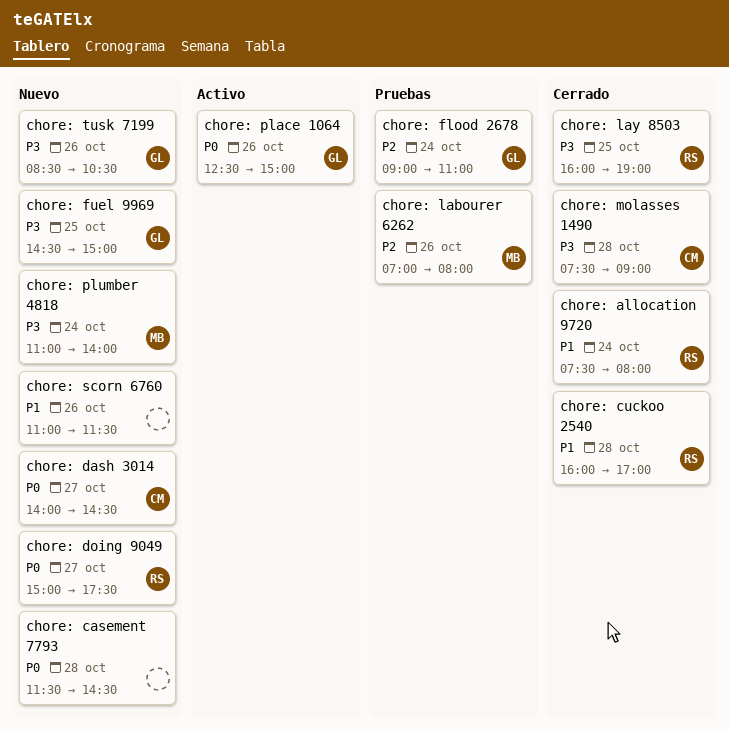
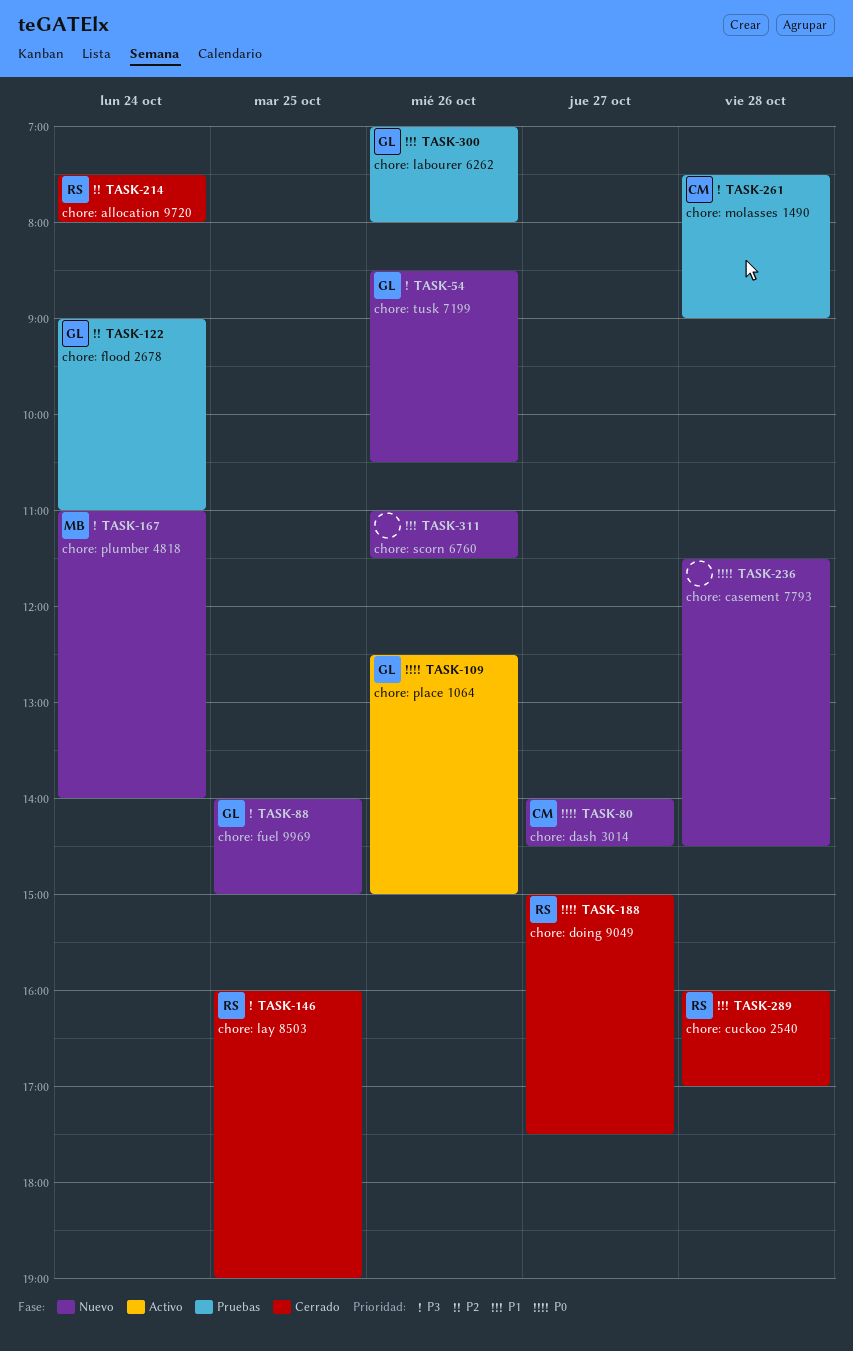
chore: allocation 9720, priority: P1 -> P2
chore: doing 9049, status: Nuevo -> Cerrado
chore: fuel 9969, begins: 14:30 -> 14:00
chore: labourer 6262, owner: MB -> GL
chore: labourer 6262, priority: P2 -> P1
chore: molasses 1490, status: Cerrado -> Pruebas

